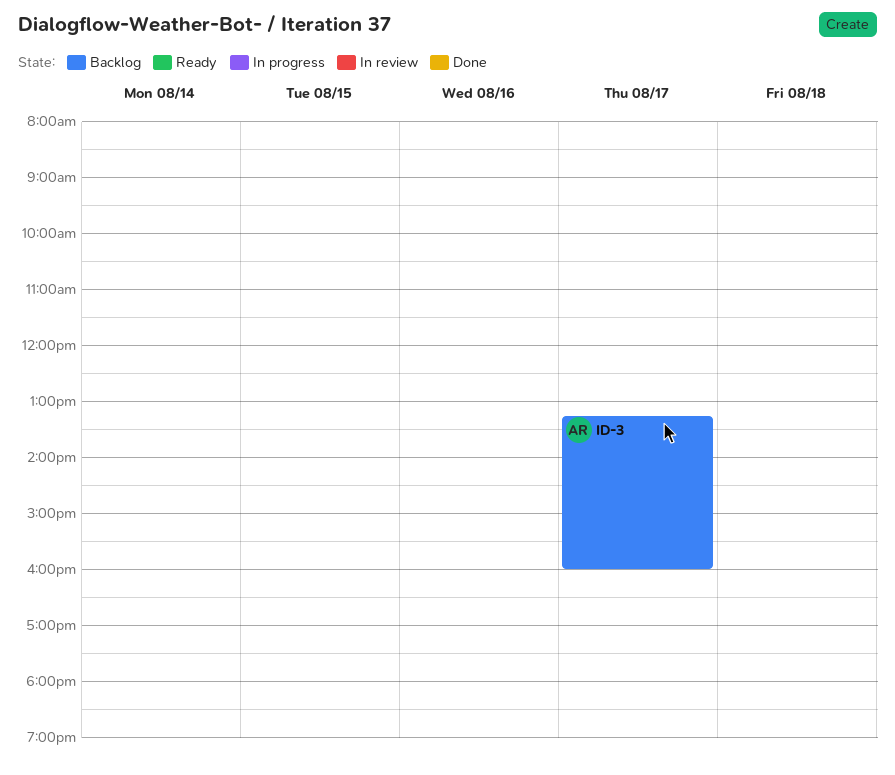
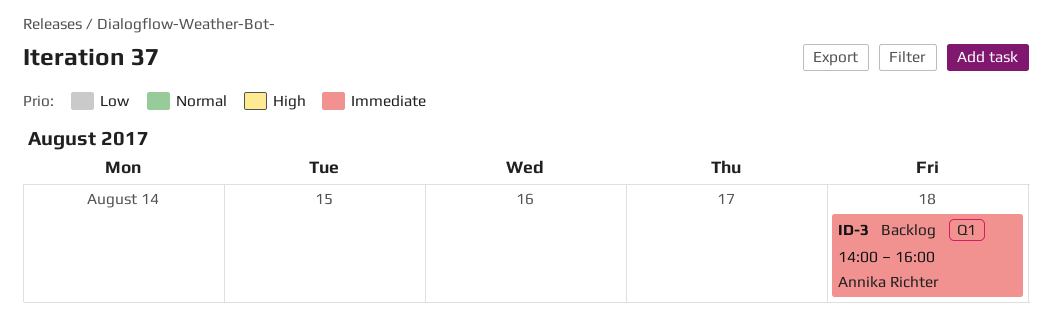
ID-3, day: Aug 17 -> Aug 18
ID-3, begins: 13:15 -> 14:00

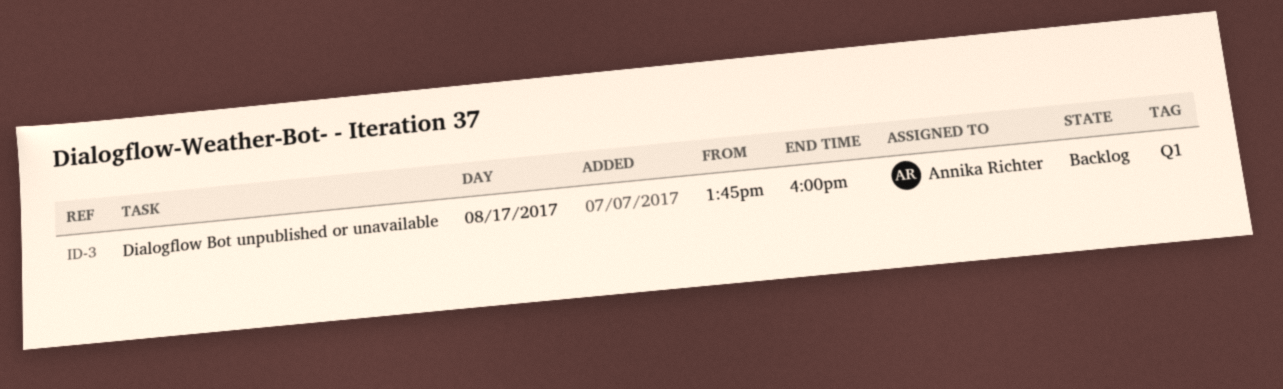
ID-3, day: Aug 18 -> Aug 17
ID-3, begins: 14:00 -> 13:45

